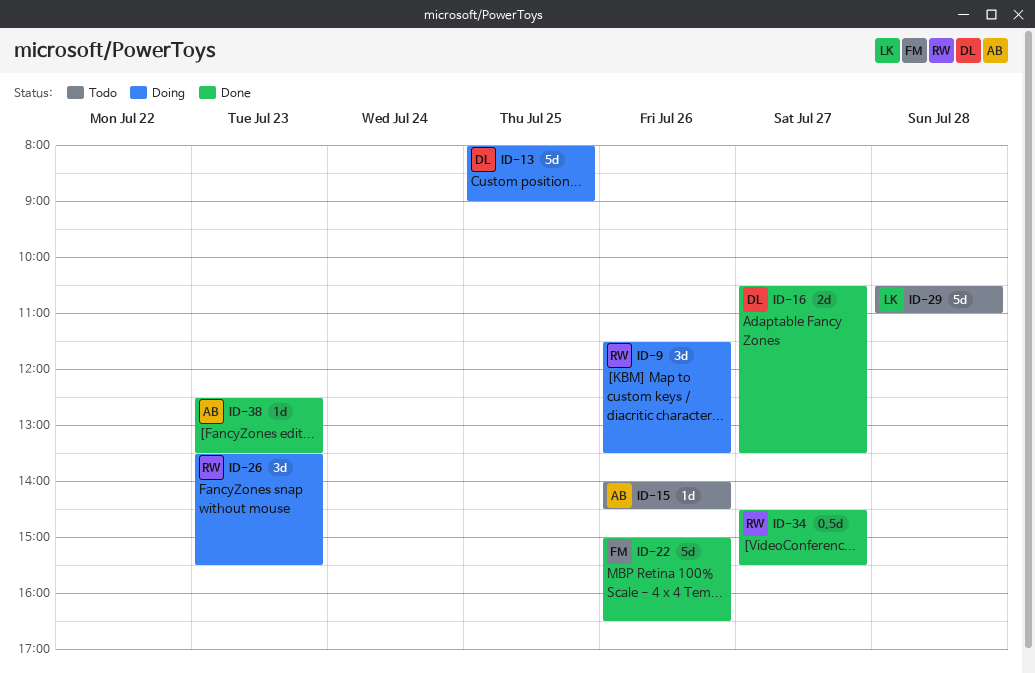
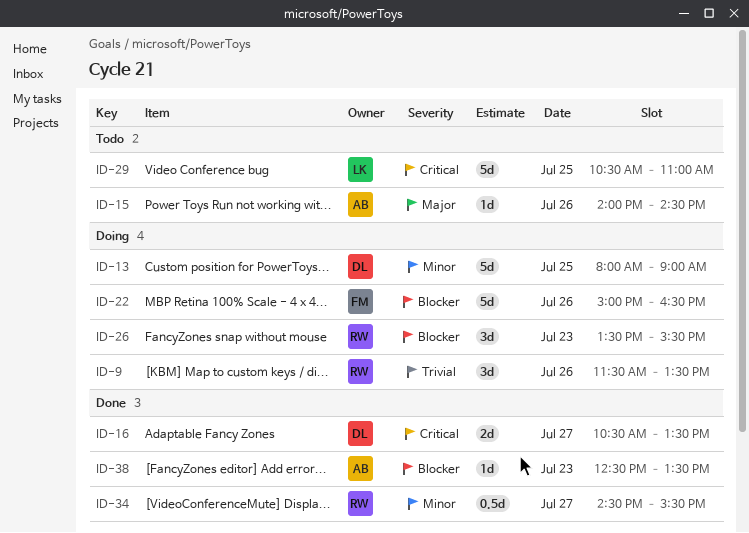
ID-22, status: Done -> Doing
ID-29, day: Jul 28 -> Jul 25

